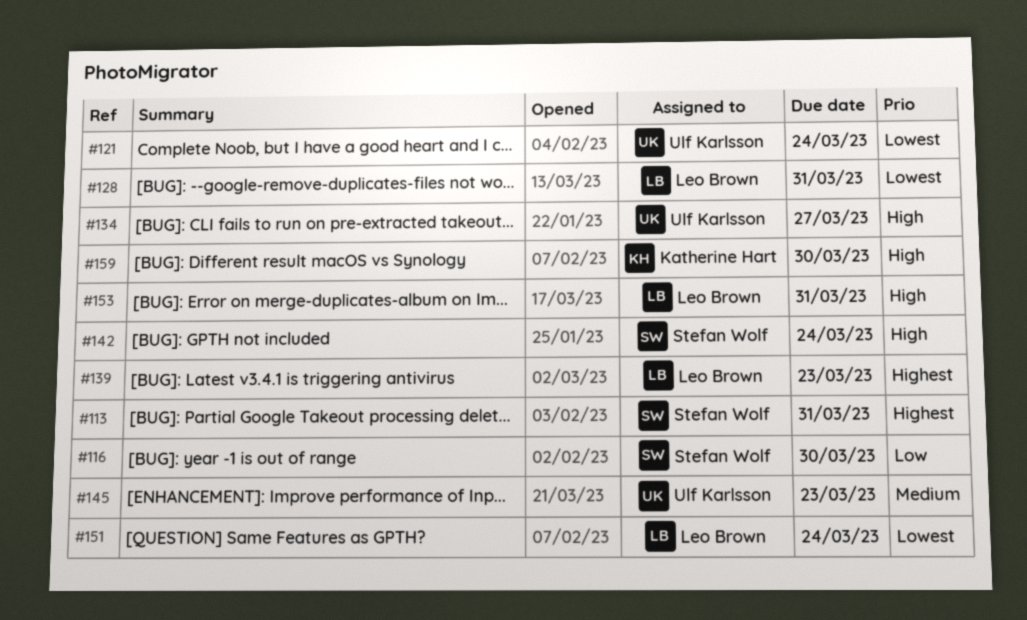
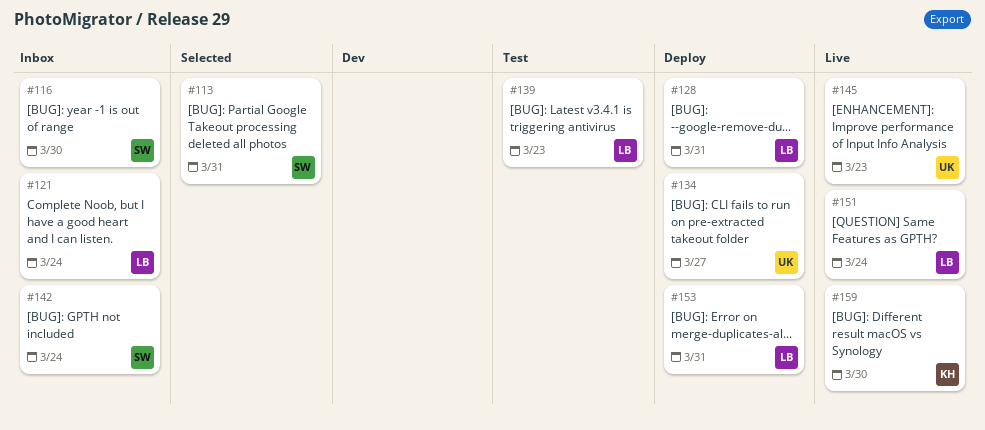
#121, owner: Ulf Karlsson -> Leo Brown

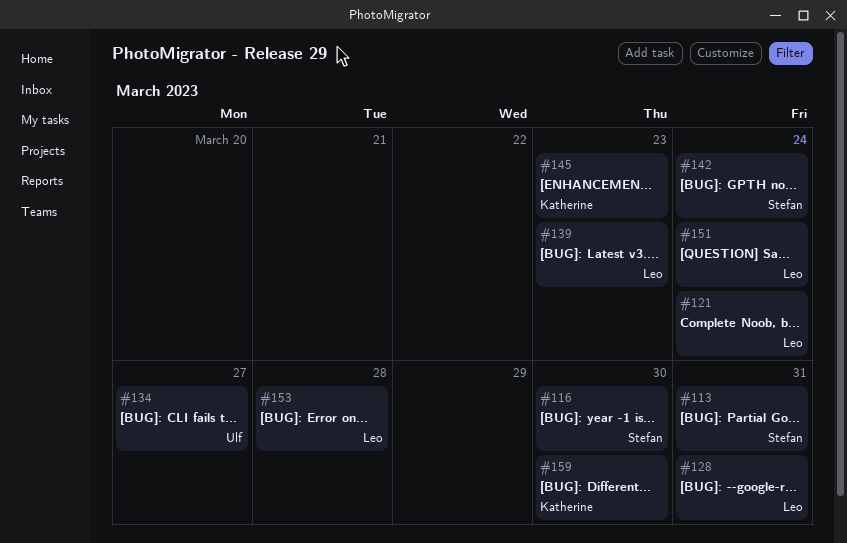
#145, owner: Ulf -> Katherine
#153, due: Mar 31 -> Mar 28

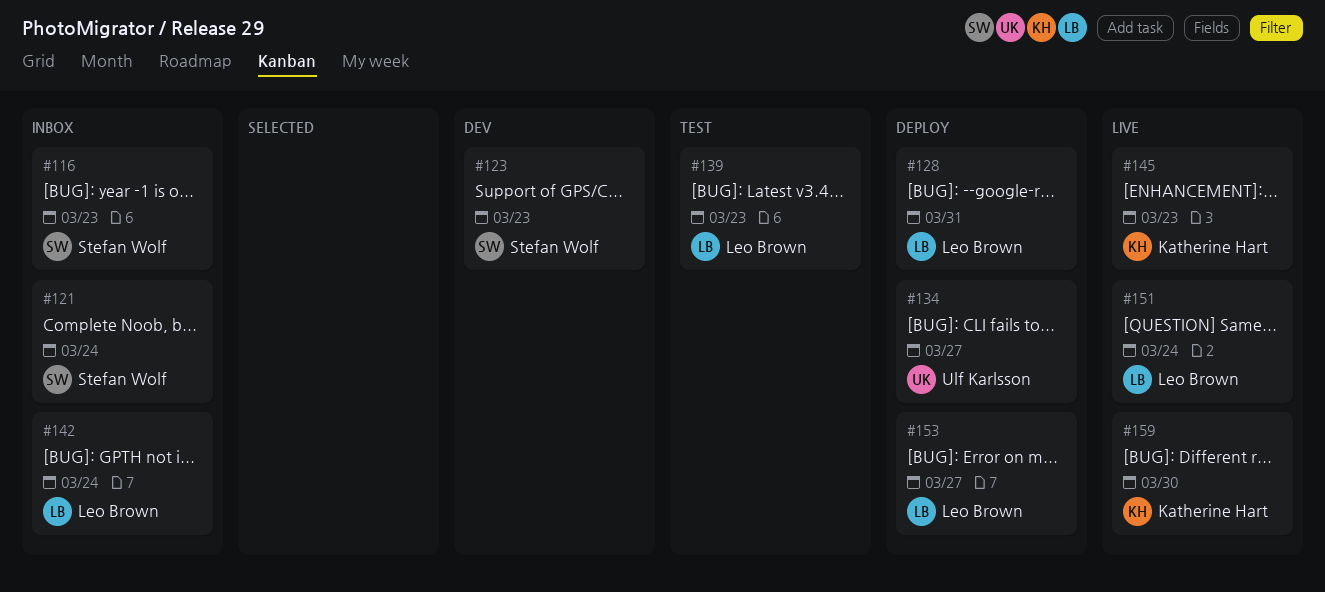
#113: present -> none
#116, due: Mar 30 -> Mar 23
#121, owner: Leo Brown -> Stefan Wolf
#123: none -> present
#142, owner: Stefan Wolf -> Leo Brown
#153, due: Mar 28 -> Mar 27

